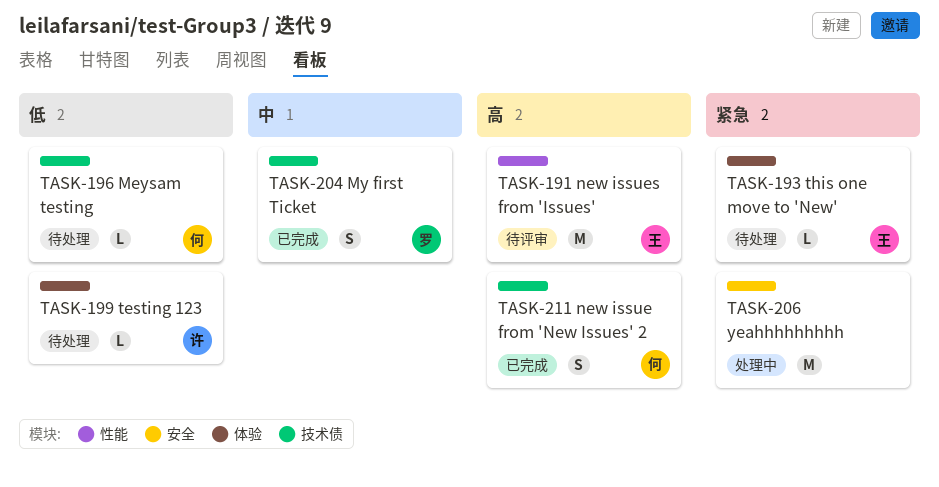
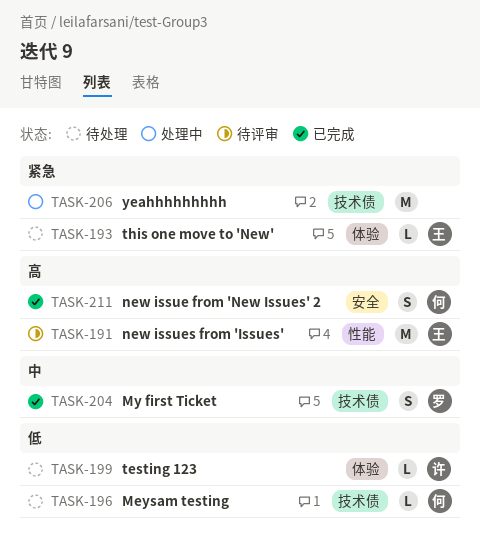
TASK-206, label: 安全 -> 技术债
TASK-211, label: 技术债 -> 安全

